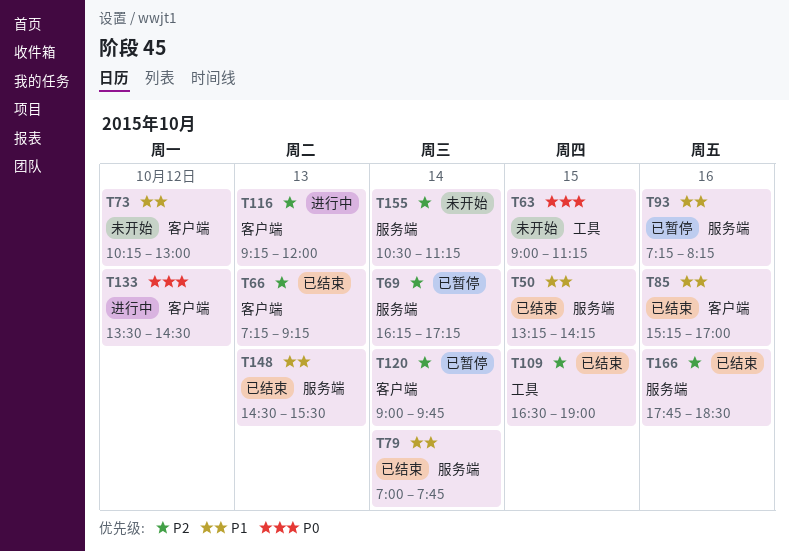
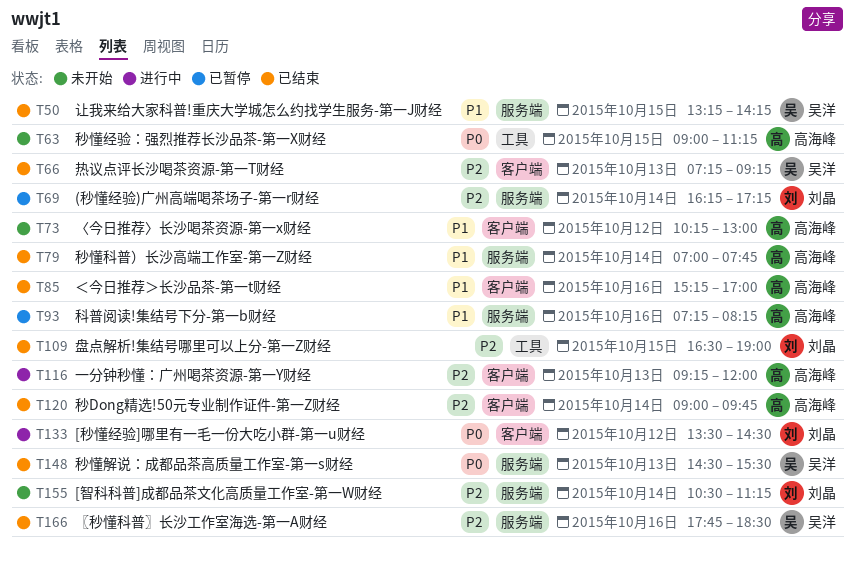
T120, status: 已暂停 -> 已结束
T148, priority: P1 -> P0

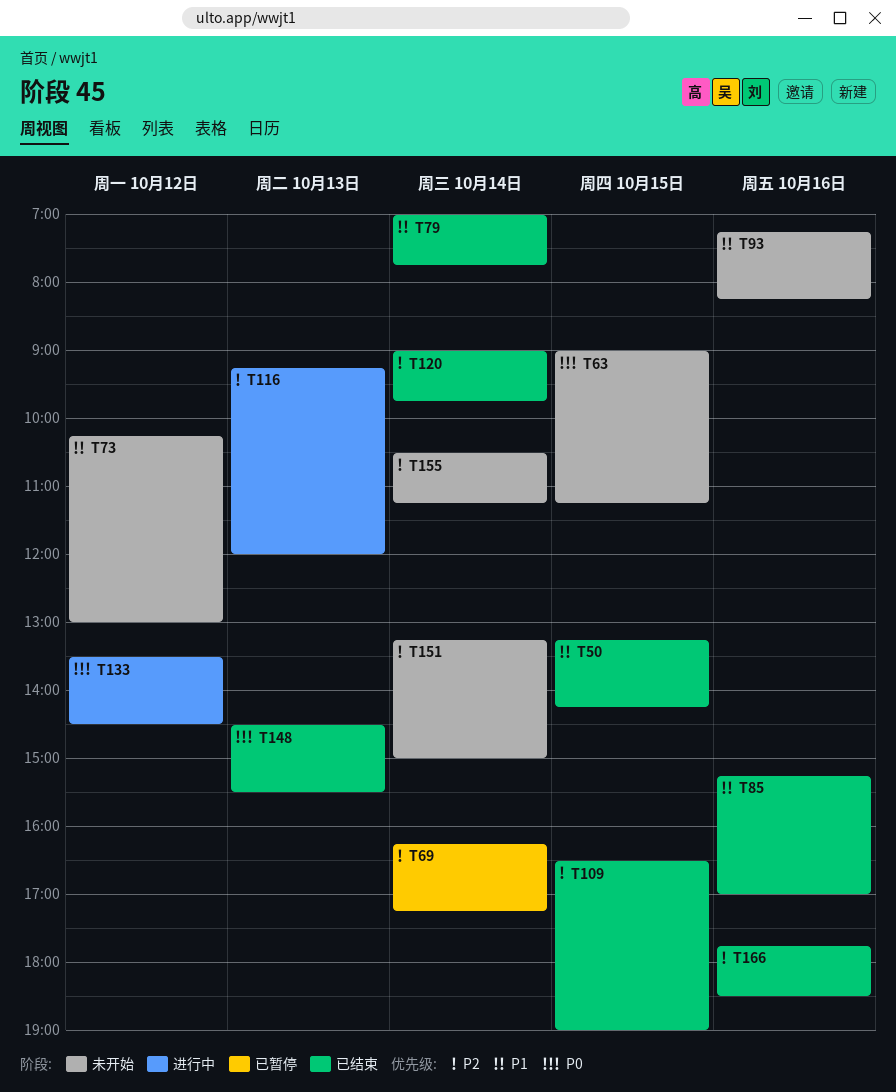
T66: present -> none
T93, status: 已暂停 -> 未开始
T151: none -> present

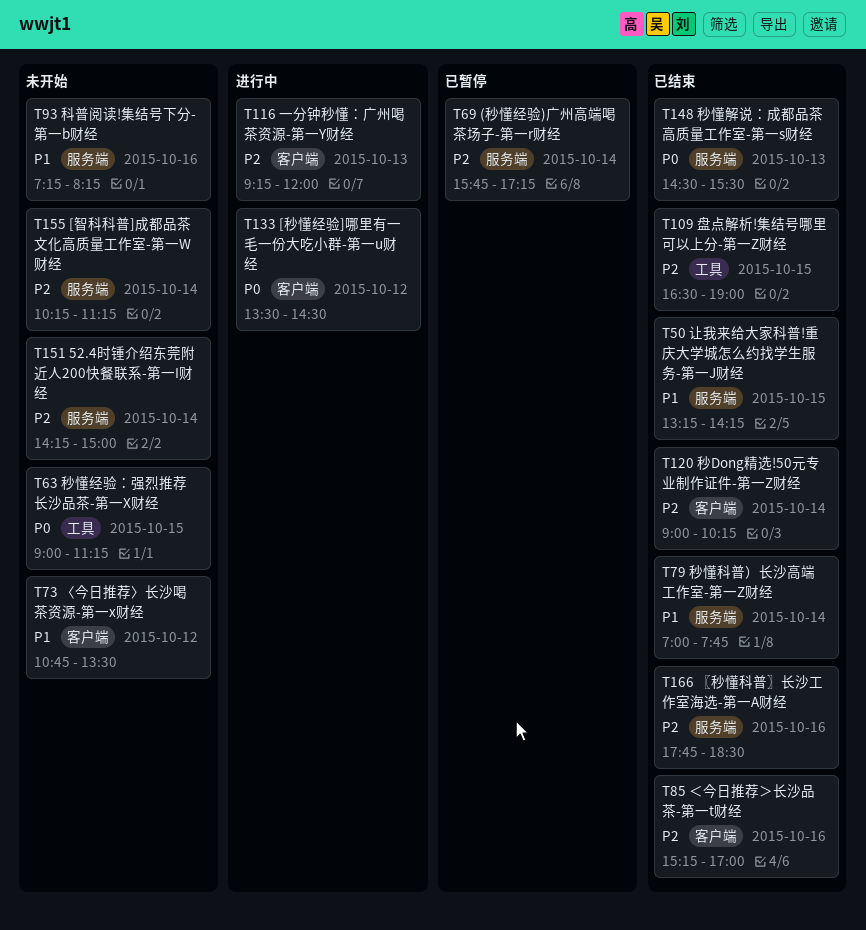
T69, begins: 16:15 -> 15:45
T73, begins: 10:15 -> 10:45
T73, ends: 13:00 -> 13:30
T85, priority: P1 -> P2
T120, ends: 09:45 -> 10:15
T151, begins: 13:15 -> 14:15
T155, begins: 10:30 -> 10:15

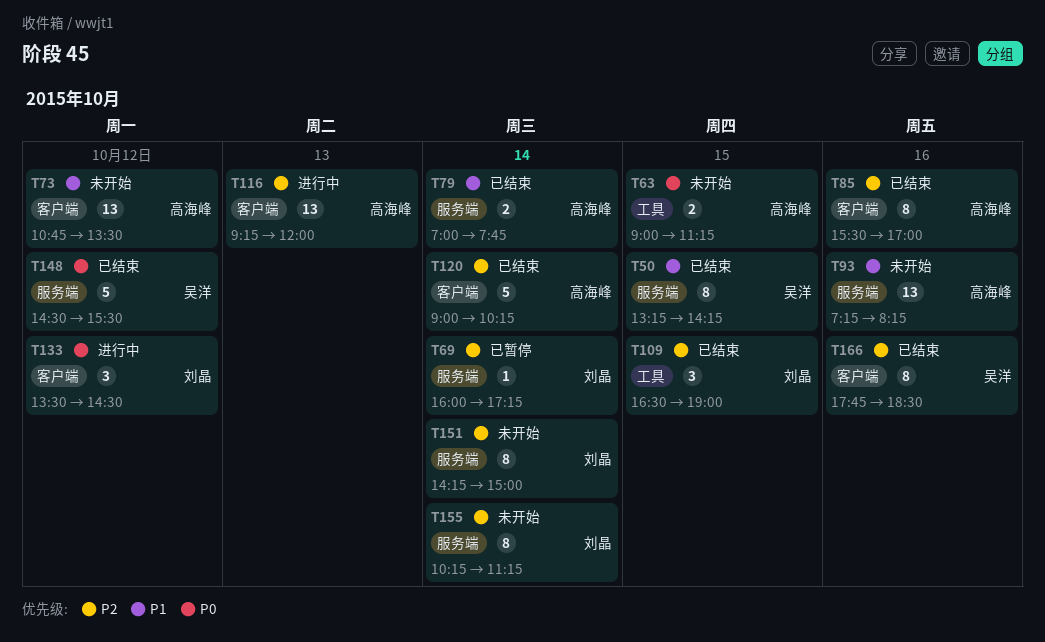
T69, begins: 15:45 -> 16:00
T85, begins: 15:15 -> 15:30
T148, day: Oct 13 -> Oct 12
T166, label: 服务端 -> 客户端

